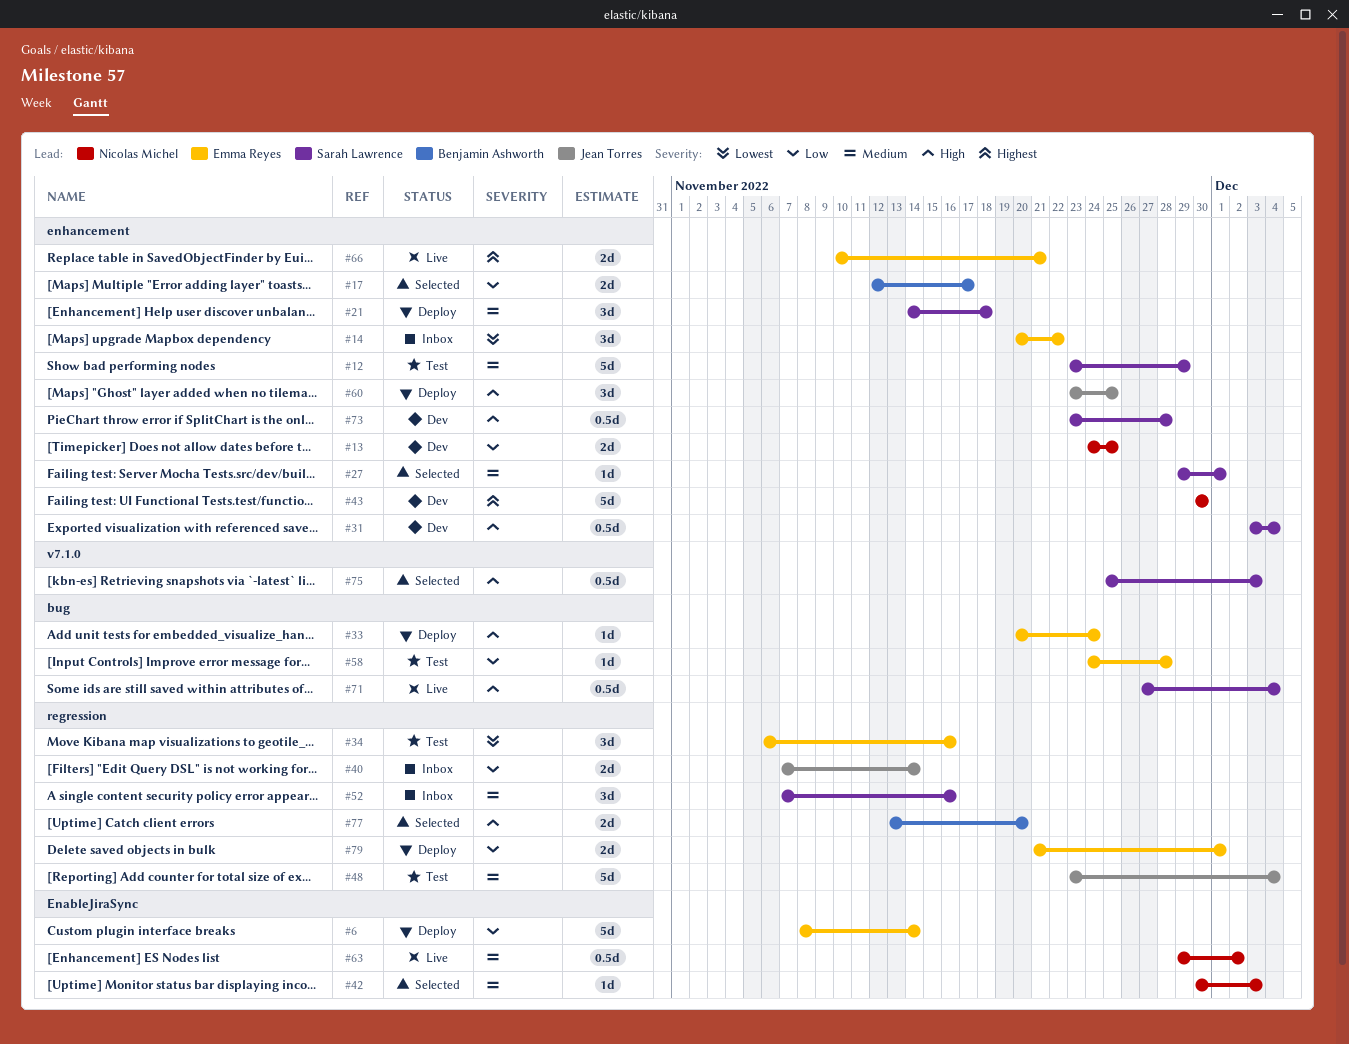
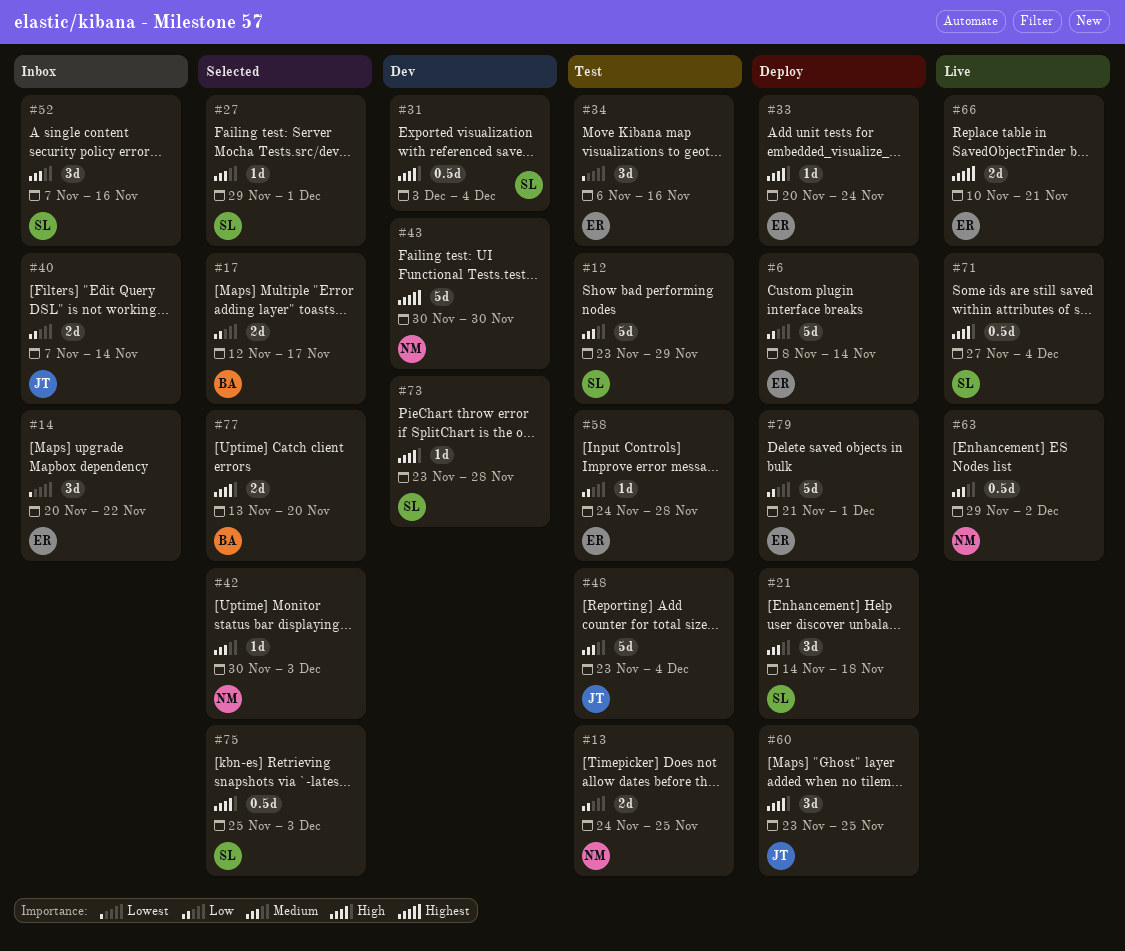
#13, status: Dev -> Test
#73, estimate: 0.5d -> 1d
#79, estimate: 2d -> 5d

